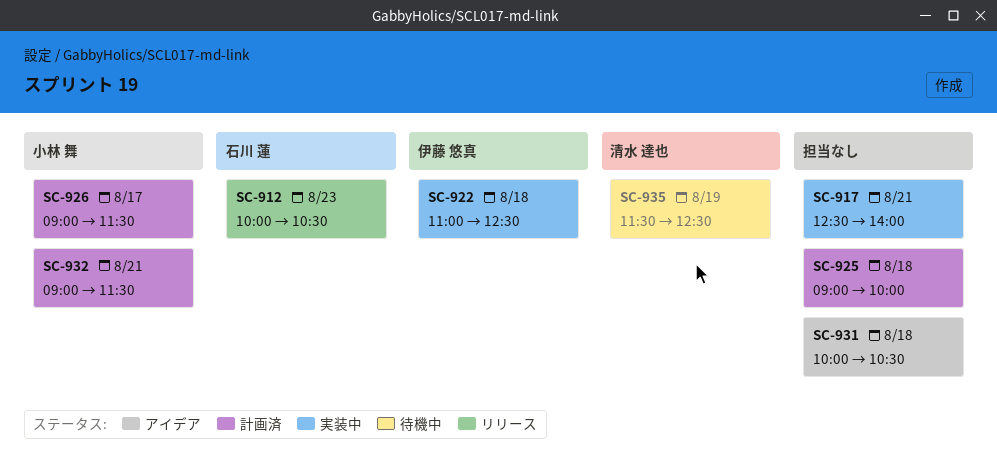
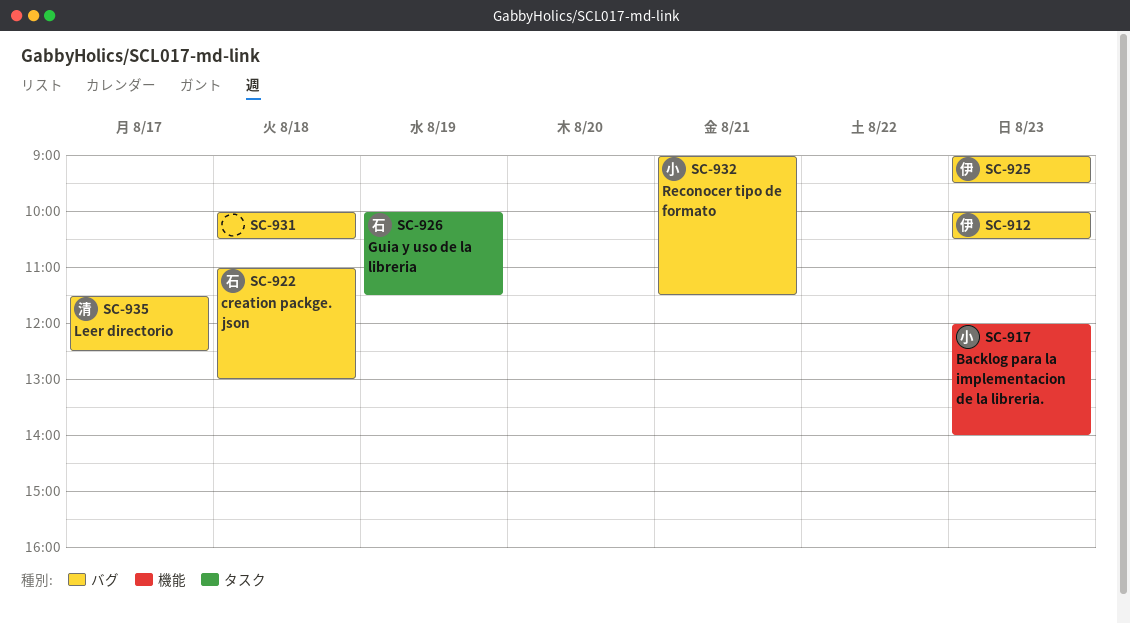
SC-912, owner: 石川 蓮 -> 伊藤 悠真
SC-917, owner: none -> 小林 舞
SC-917, day: Aug 21 -> Aug 23
SC-917, begins: 12:30 -> 12:00
SC-922, owner: 伊藤 悠真 -> 石川 蓮
SC-922, ends: 12:30 -> 13:00
SC-925, owner: none -> 伊藤 悠真
SC-925, day: Aug 18 -> Aug 23
SC-925, ends: 10:00 -> 09:30
SC-926, owner: 小林 舞 -> 石川 蓮
SC-926, day: Aug 17 -> Aug 19
SC-926, begins: 09:00 -> 10:00
SC-935, day: Aug 19 -> Aug 17

